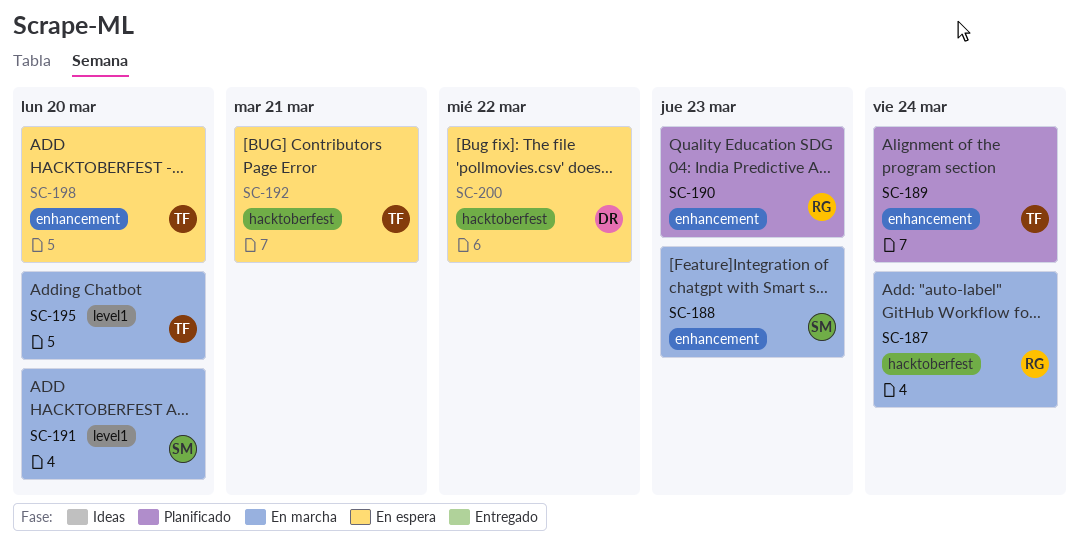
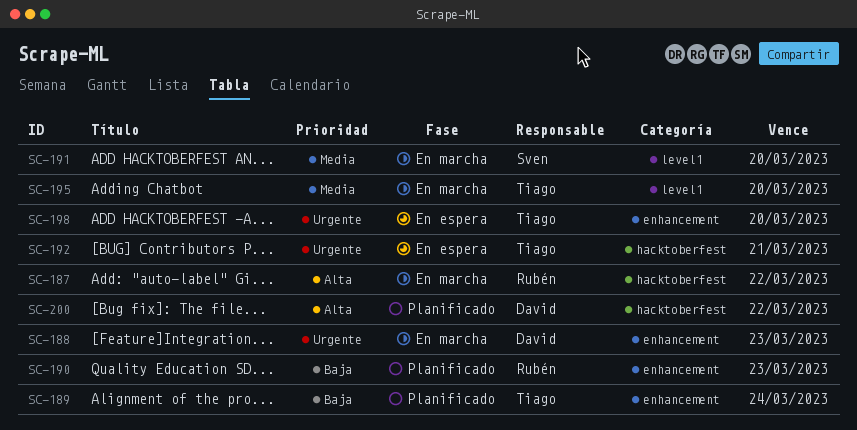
SC-187, due: Mar 24 -> Mar 22
SC-188, owner: Sven -> David
SC-200, status: En espera -> Planificado

